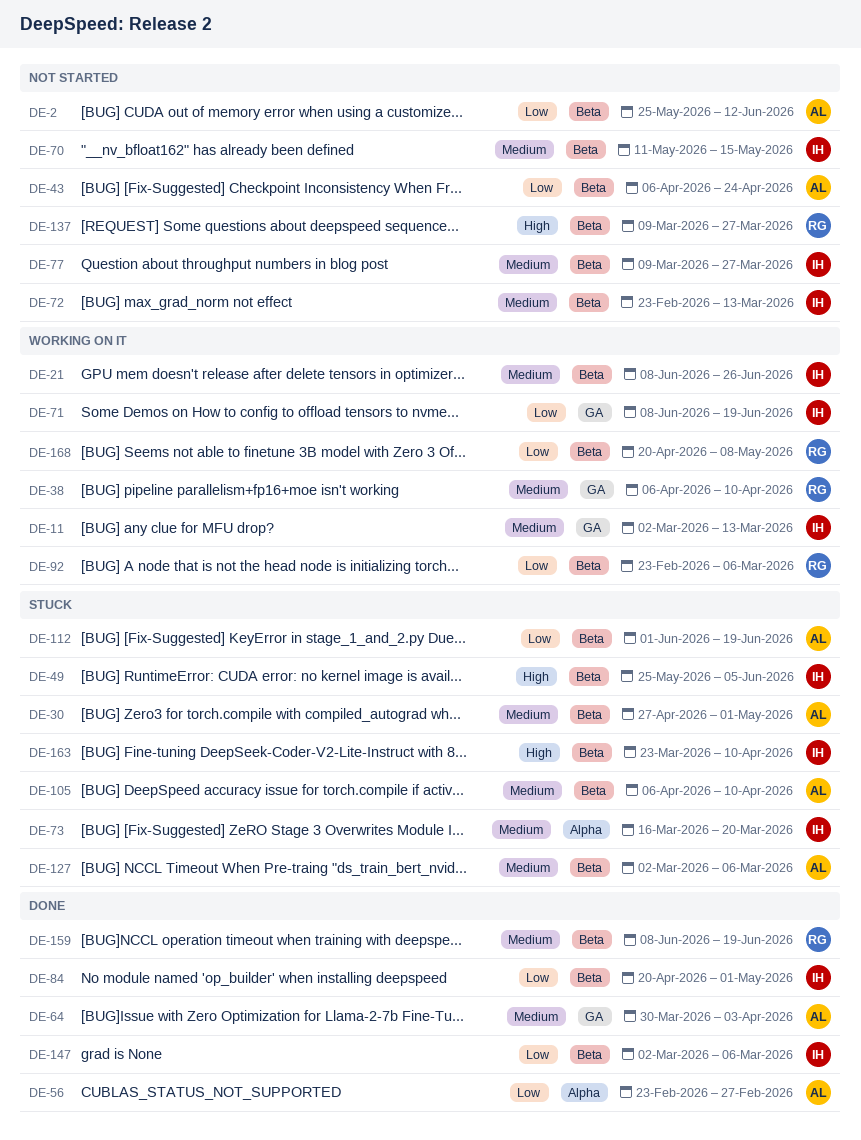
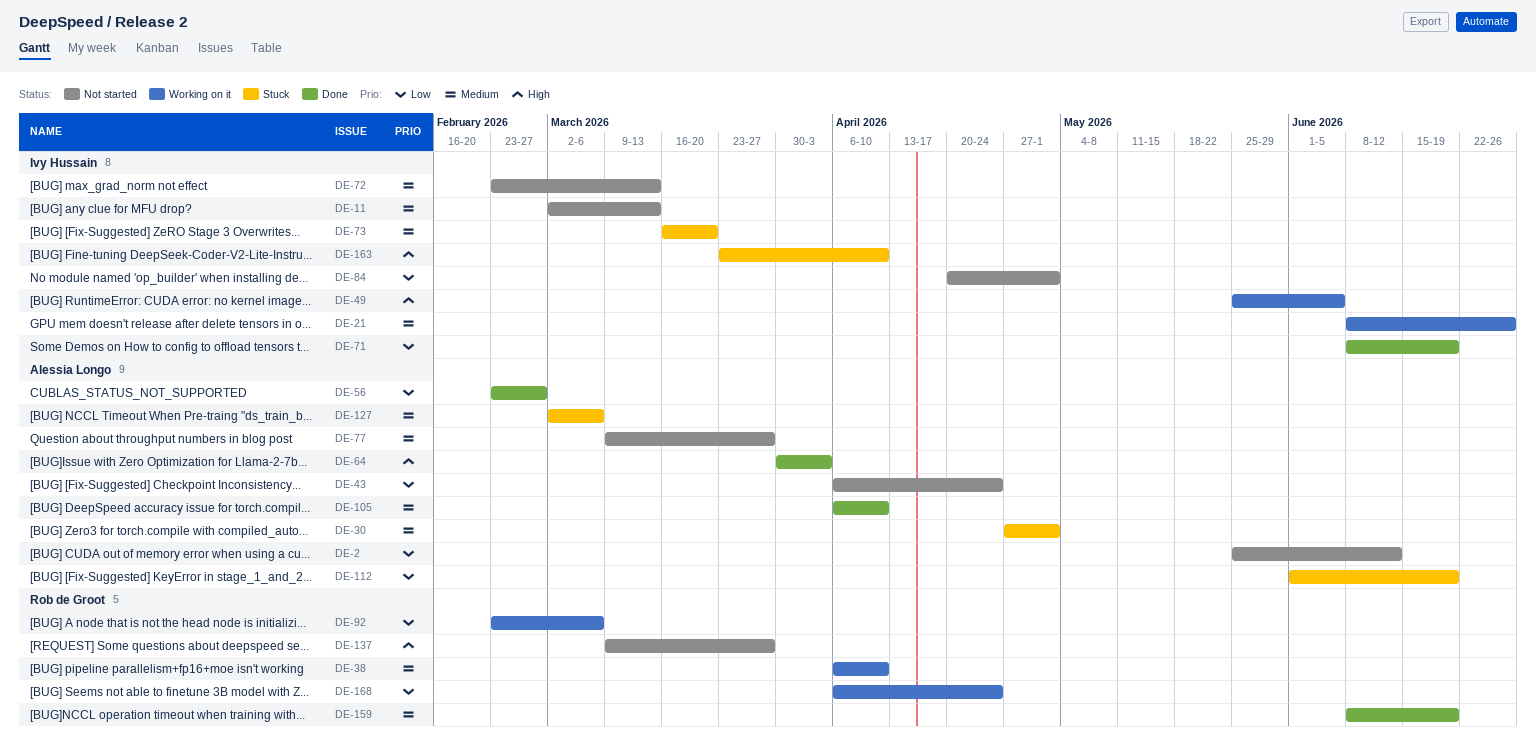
DE-11, status: Working on it -> Not started
DE-49, status: Stuck -> Working on it
DE-64, priority: Medium -> High
DE-70: present -> none
DE-71, status: Working on it -> Done
DE-77, owner: Ivy Hussain -> Alessia Longo
DE-84, status: Done -> Not started
DE-105, status: Stuck -> Done
DE-147: present -> none
DE-168, start: Apr 20 -> Apr 6
DE-168, due: May 8 -> Apr 24

